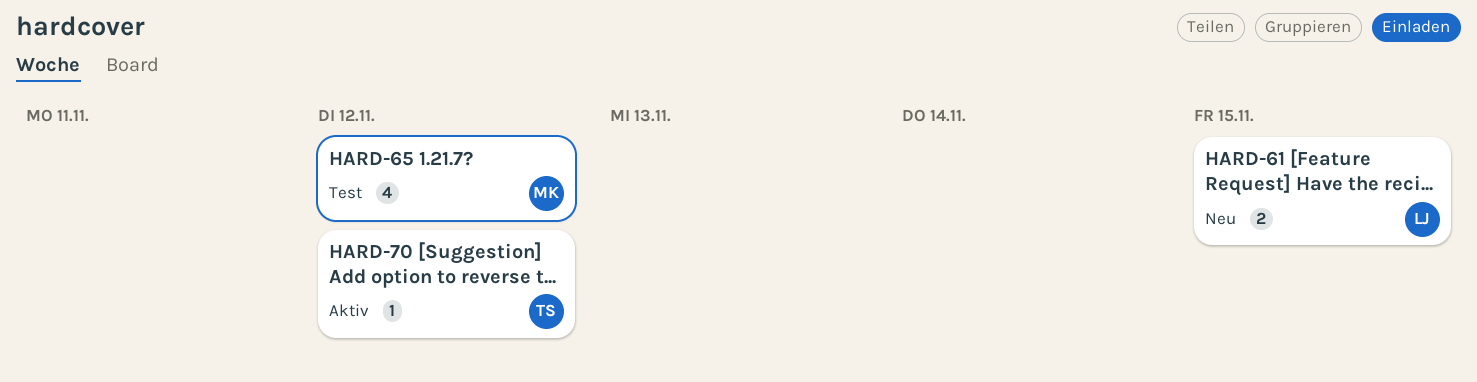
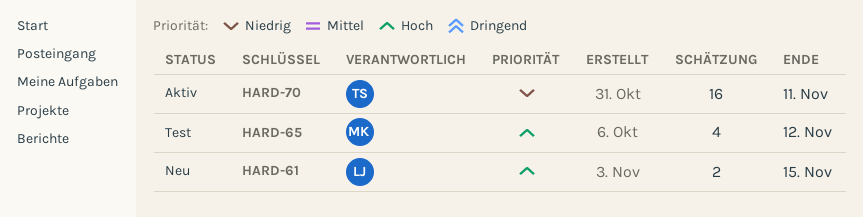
HARD-70, estimate: 1 -> 16
HARD-70, due: Nov 12 -> Nov 11

